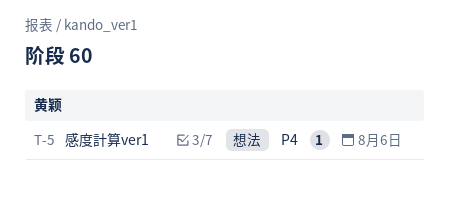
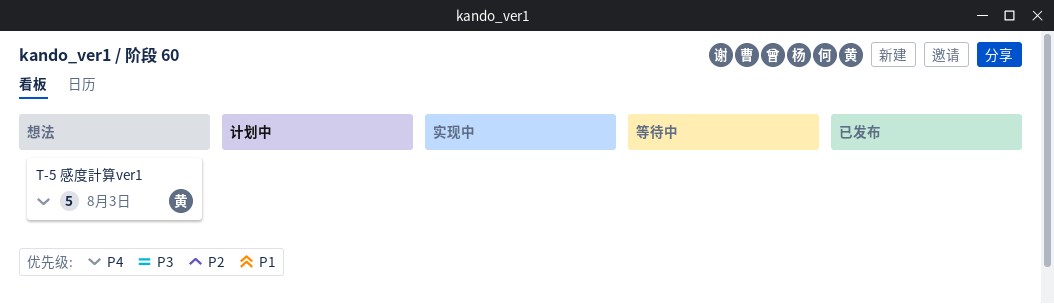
T-5, estimate: 1 -> 5
T-5, due: Aug 6 -> Aug 3

